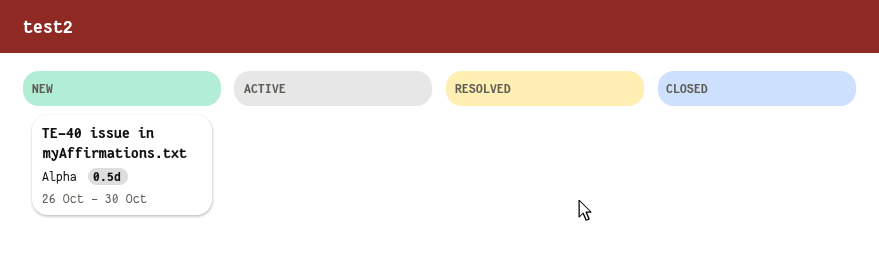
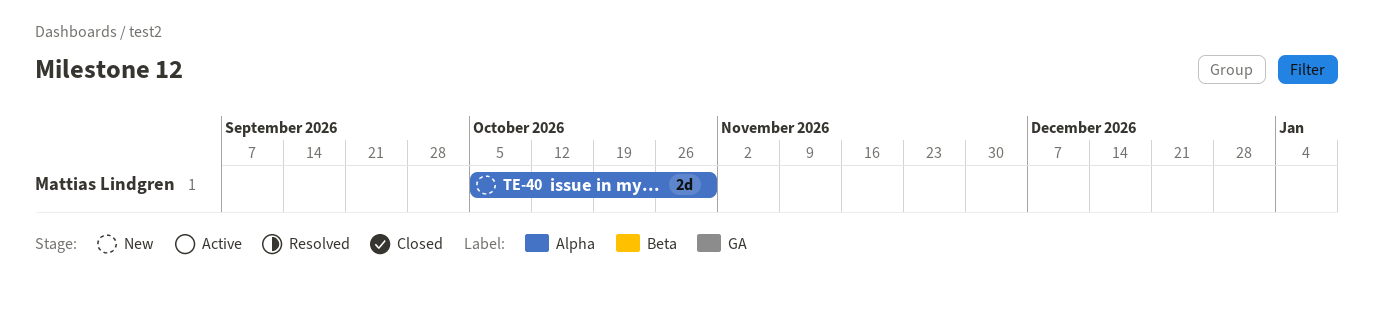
TE-40, estimate: 0.5d -> 2d
TE-40, start: Oct 26 -> Oct 5

